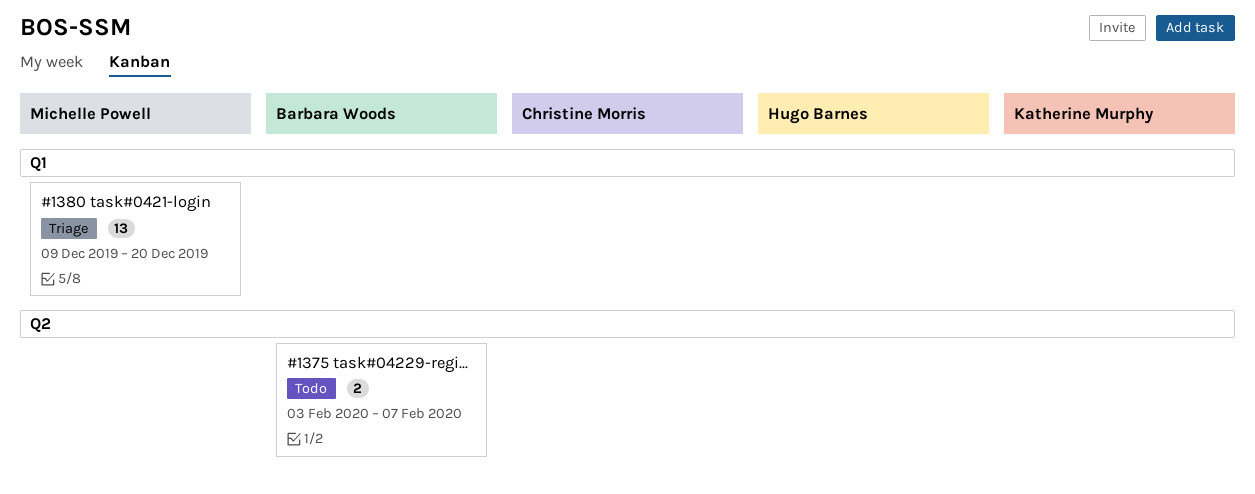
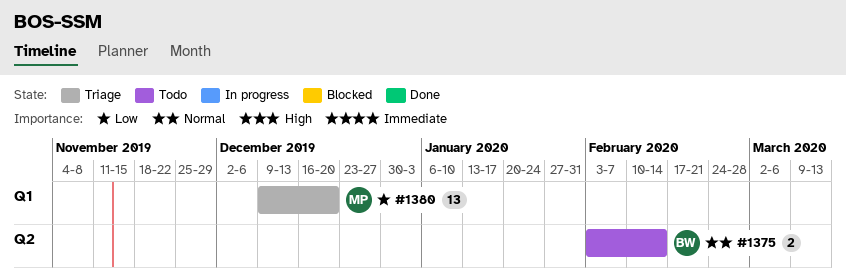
#1375, due: Feb 7 -> Feb 14

